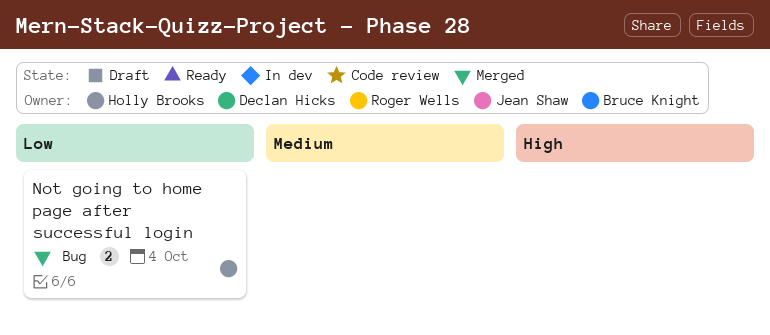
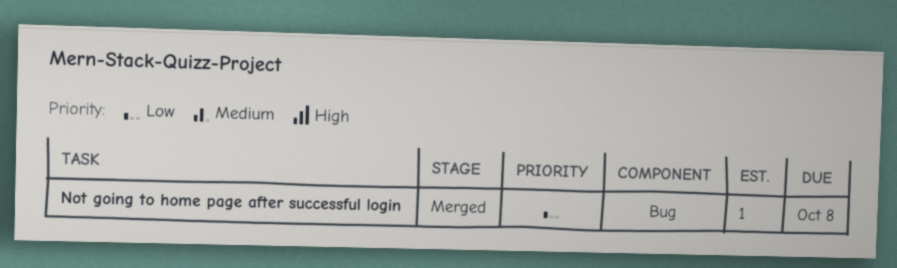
Not going to home page after successful login, estimate: 2 -> 1
Not going to home page after successful login, due: Oct 4 -> Oct 8

